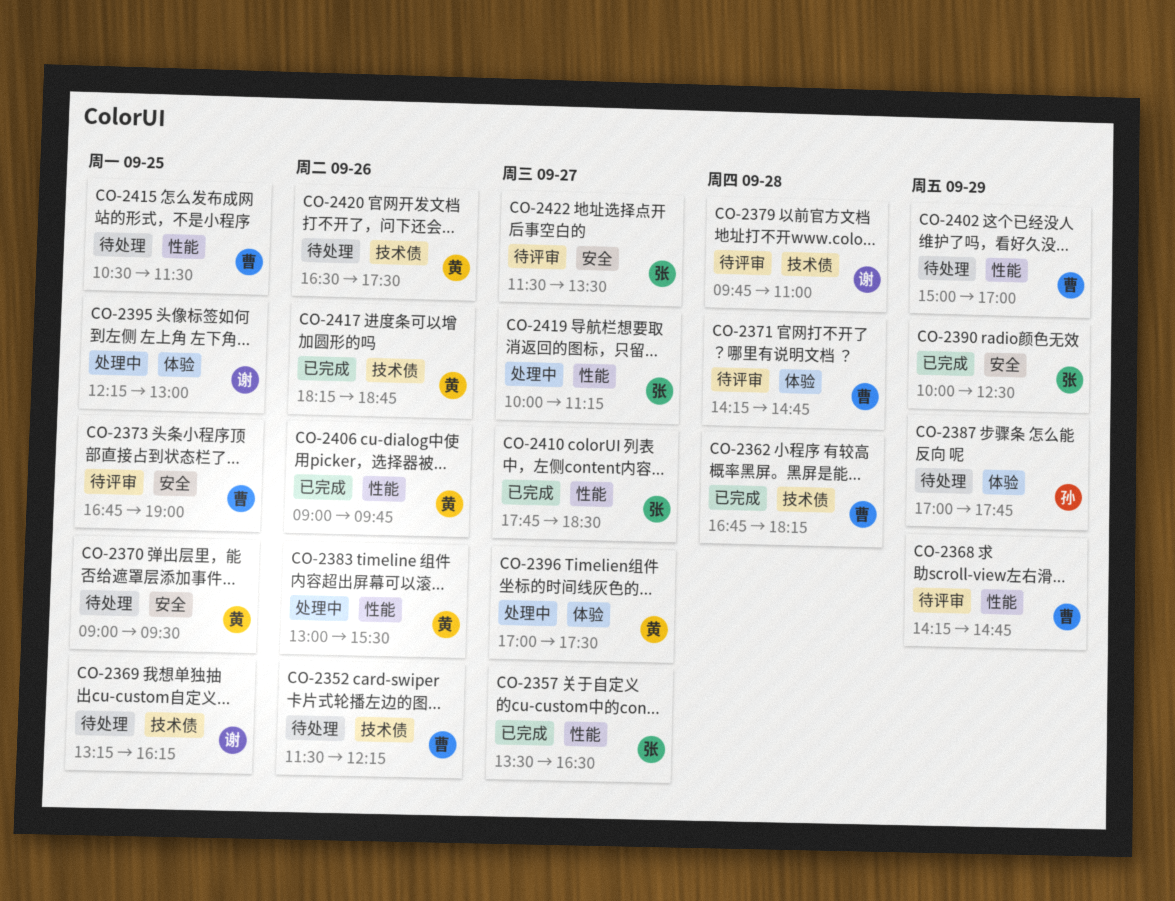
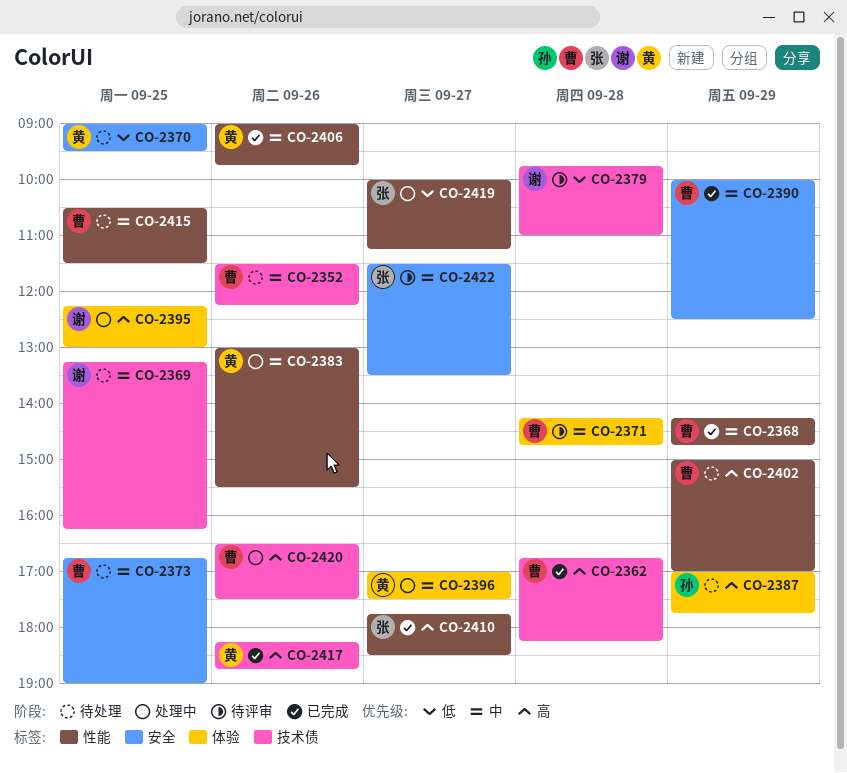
CO-2357: present -> none
CO-2368, status: 待评审 -> 已完成
CO-2373, status: 待评审 -> 待处理
CO-2390, owner: 张 -> 曹
CO-2420, status: 待处理 -> 处理中
CO-2420, owner: 黄 -> 曹

